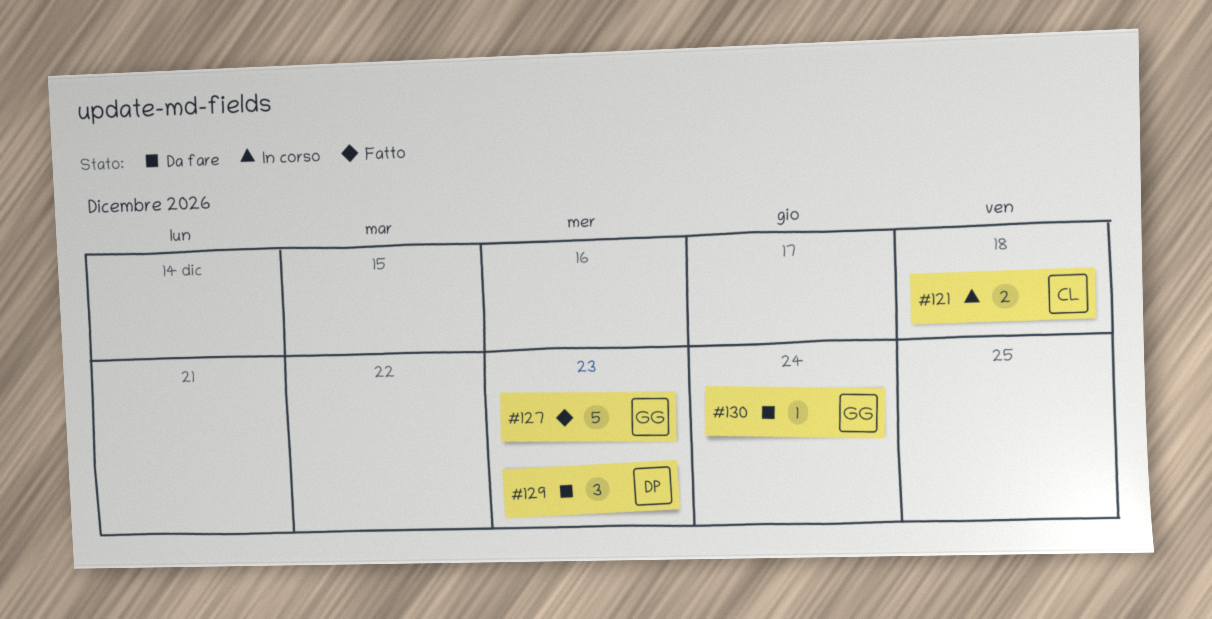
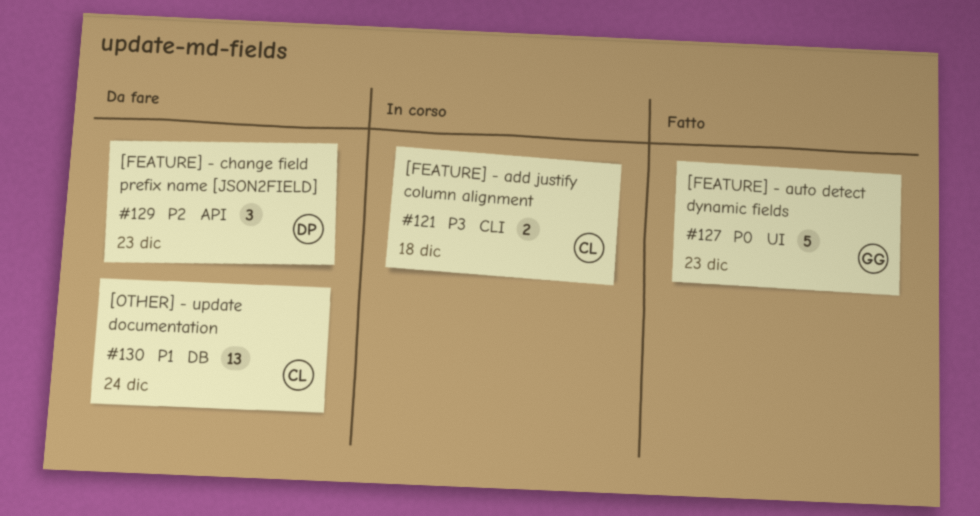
#130, owner: GG -> CL
#130, estimate: 1 -> 13

